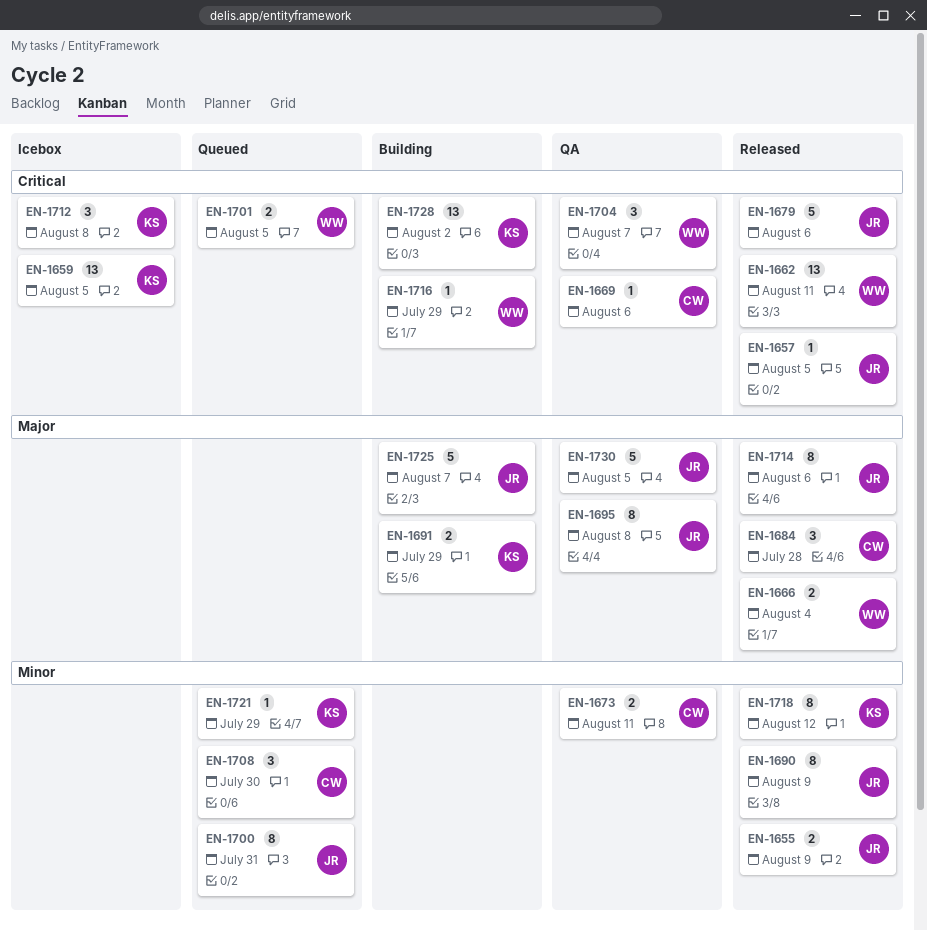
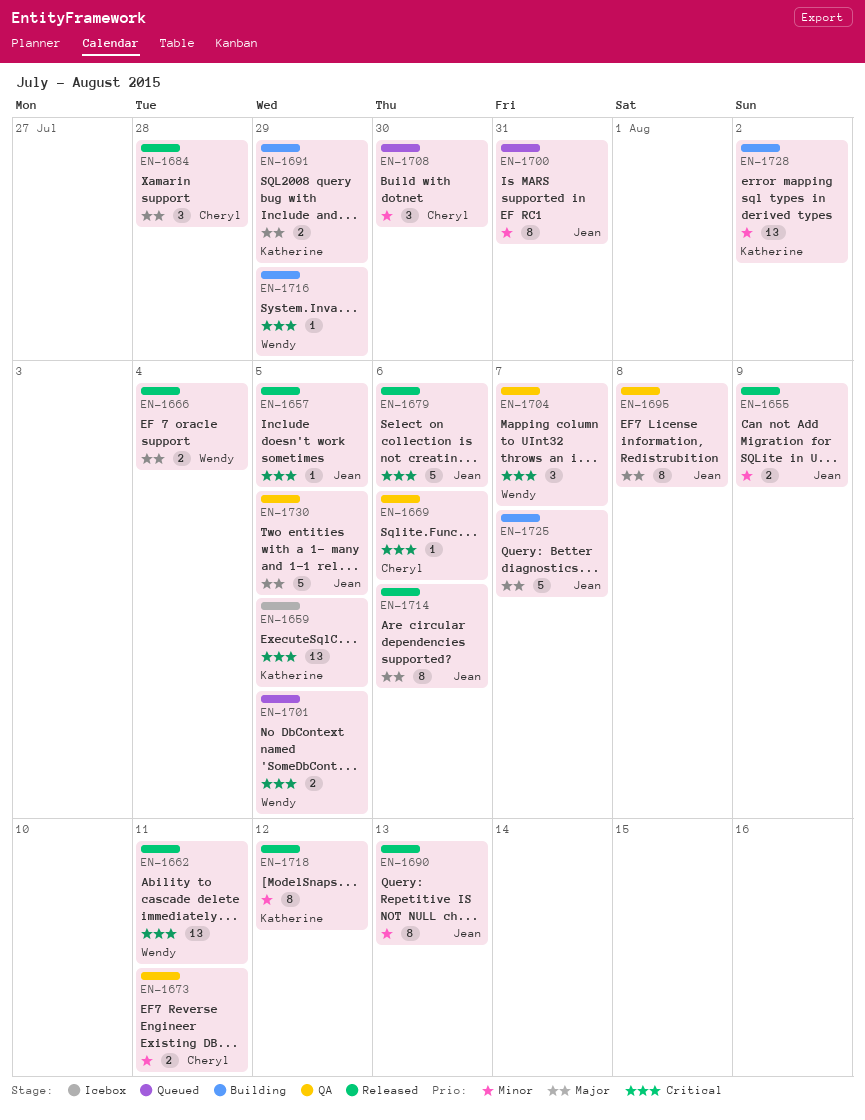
EN-1690, due: Aug 9 -> Aug 13
EN-1712: present -> none
EN-1721: present -> none
EN-1728, priority: Critical -> Minor

